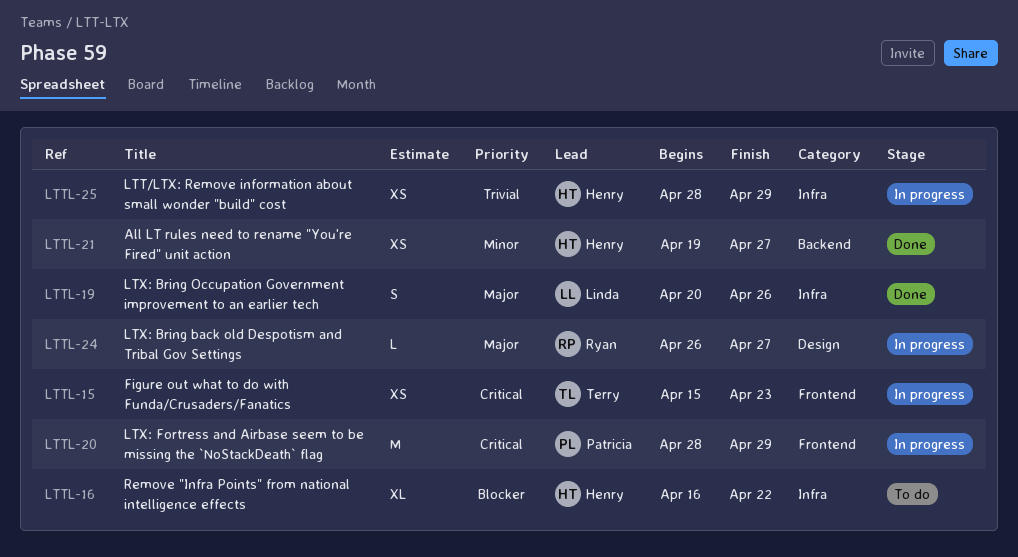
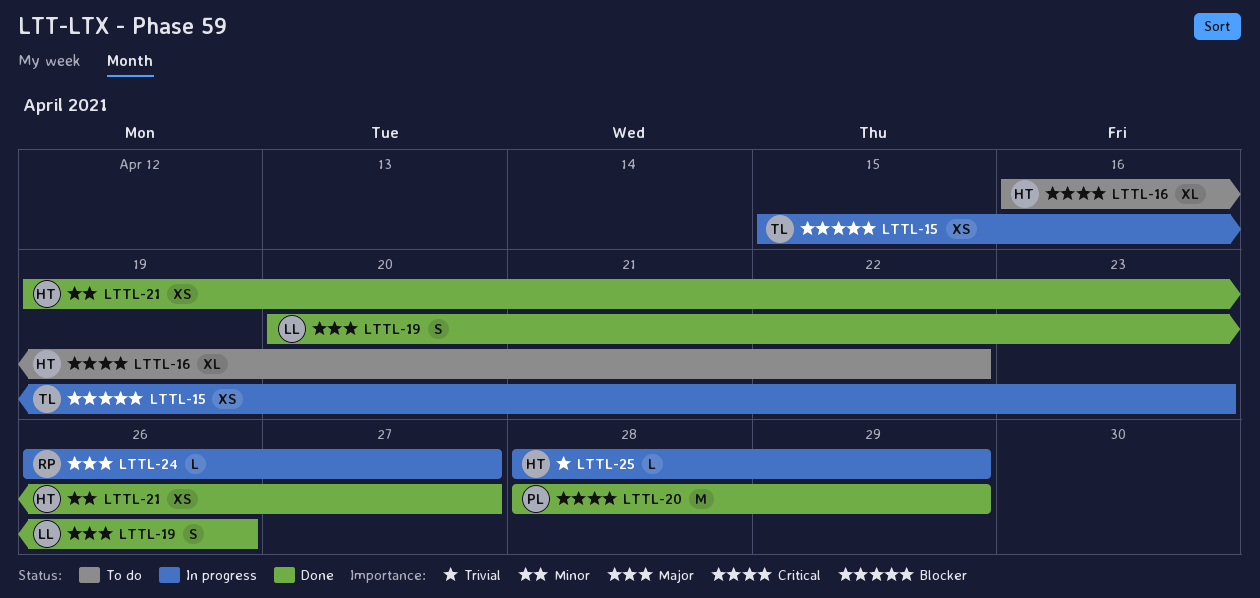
LTTL-15, priority: Critical -> Blocker
LTTL-16, priority: Blocker -> Critical
LTTL-20, status: In progress -> Done
LTTL-25, estimate: XS -> L

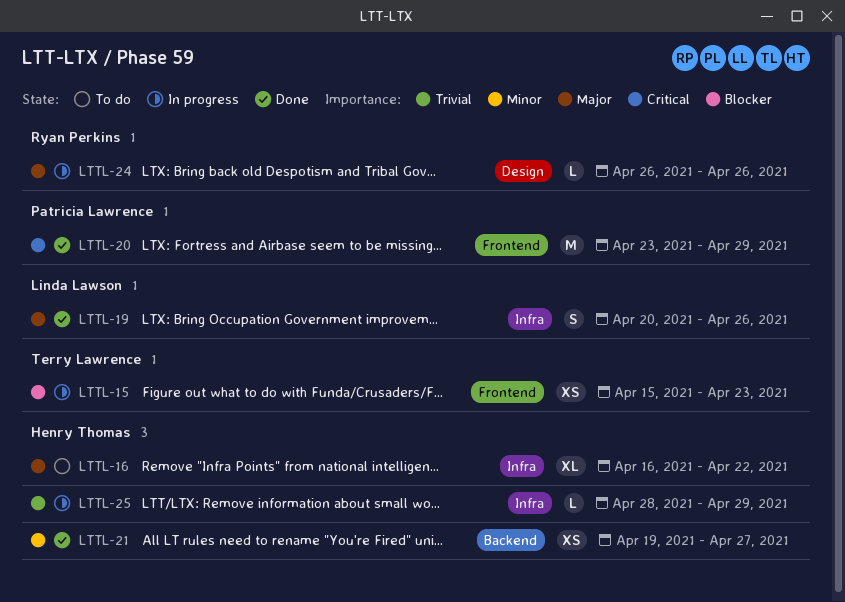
LTTL-16, priority: Critical -> Major
LTTL-20, start: Apr 28 -> Apr 23
LTTL-24, due: Apr 27 -> Apr 26

